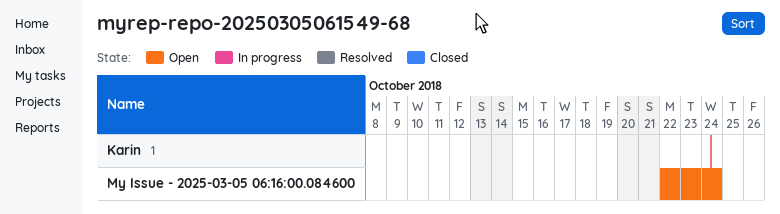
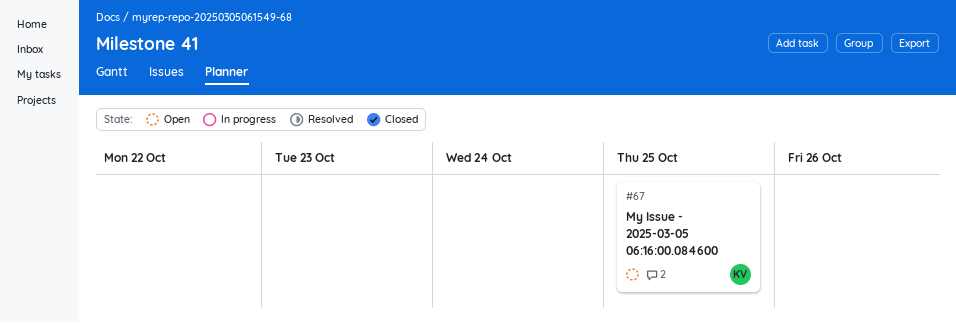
My Issue - 2025-03-05 06:16:00.084600, due: Oct 24 -> Oct 25

